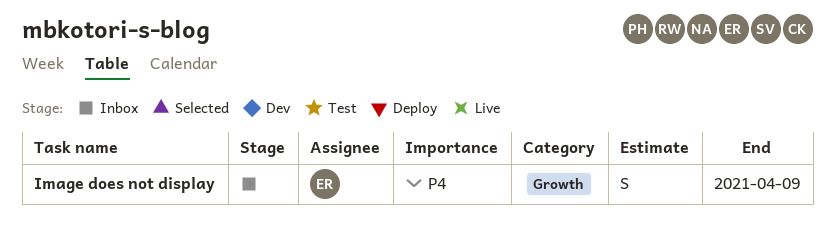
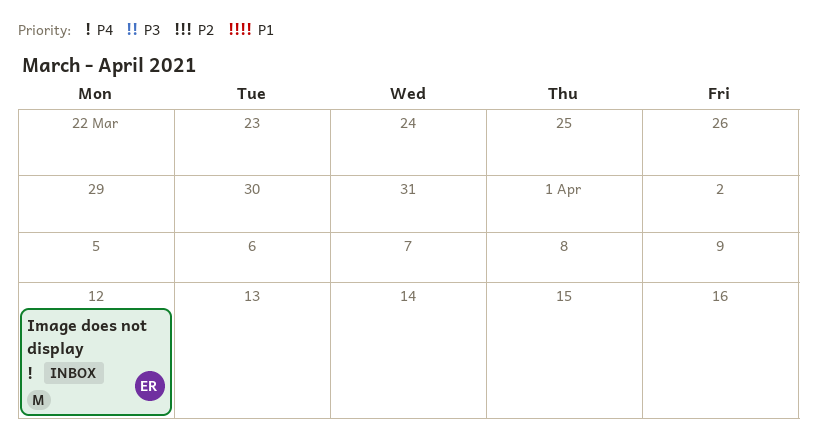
Image does not display, estimate: S -> M
Image does not display, due: Apr 9 -> Apr 12

